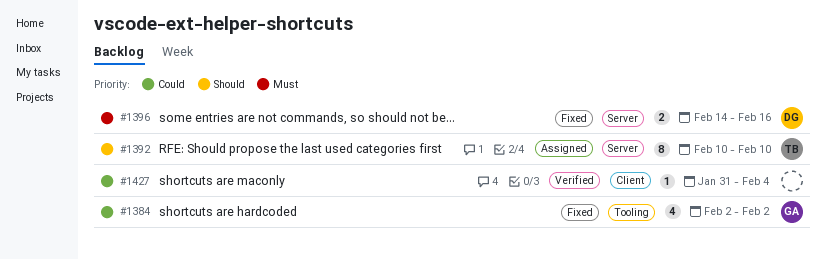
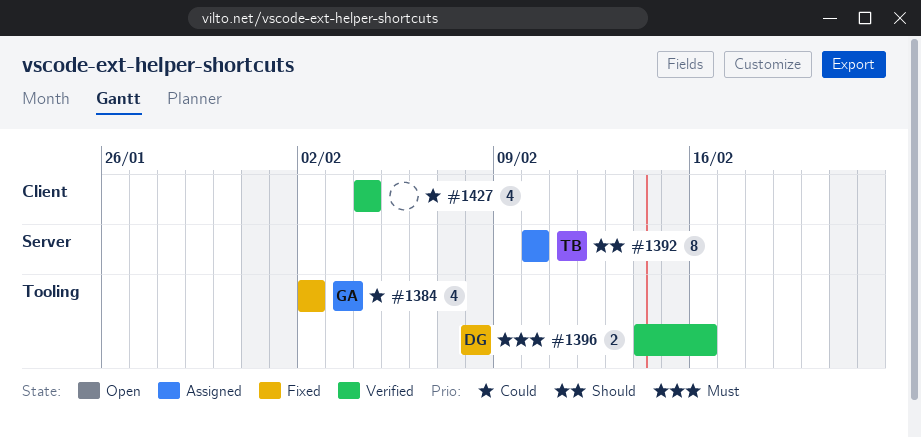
#1396, status: Fixed -> Verified
#1396, label: Server -> Tooling
#1427, estimate: 1 -> 4
#1427, start: Jan 31 -> Feb 4

